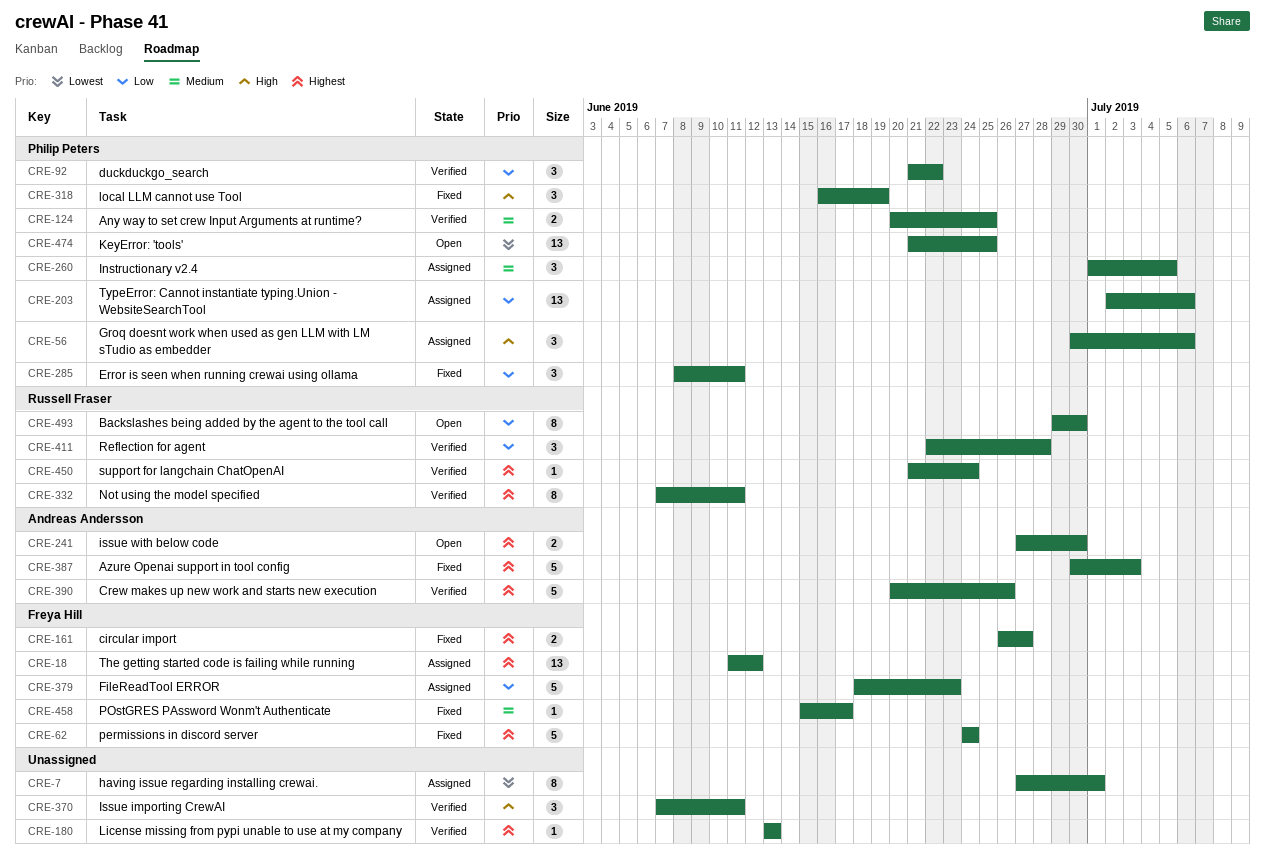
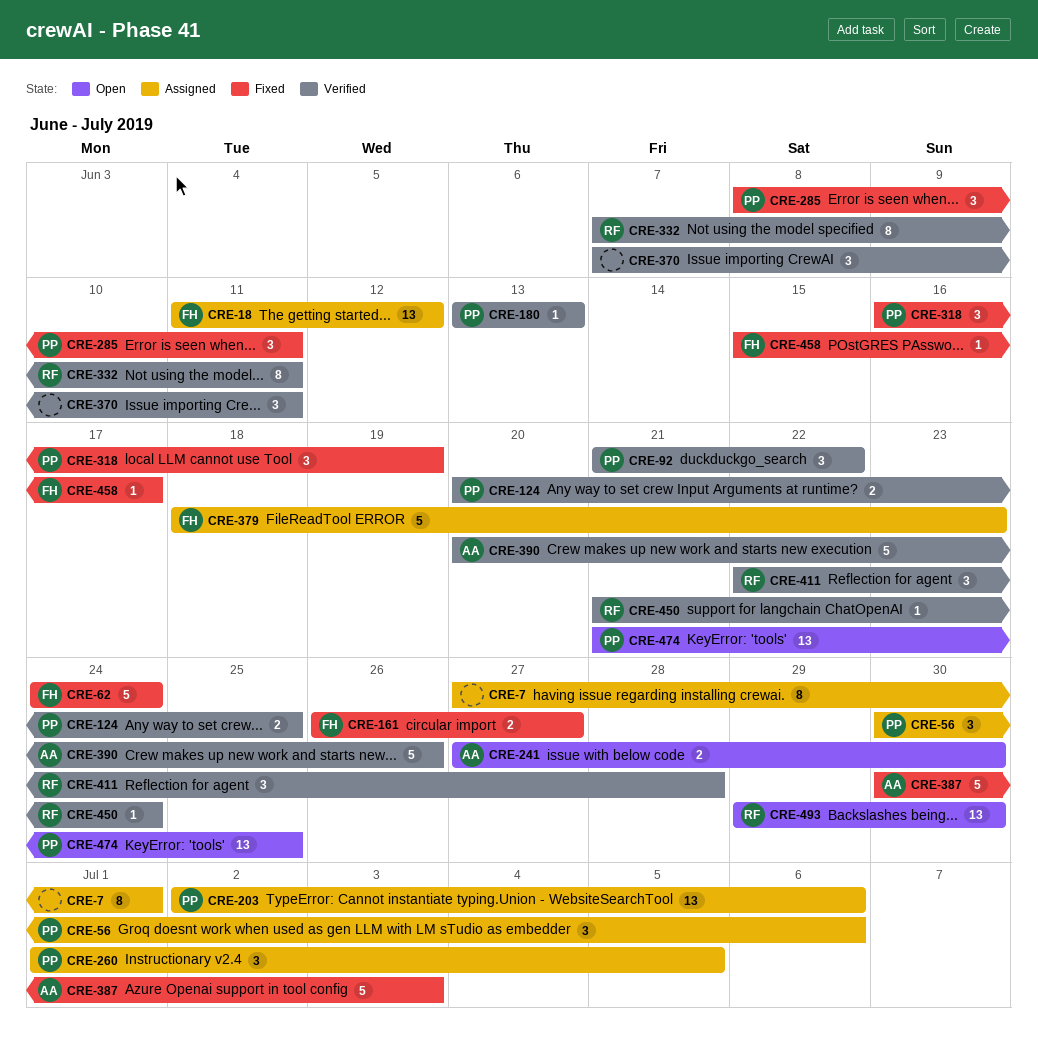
CRE-180, owner: none -> Philip Peters
CRE-493, estimate: 8 -> 13

